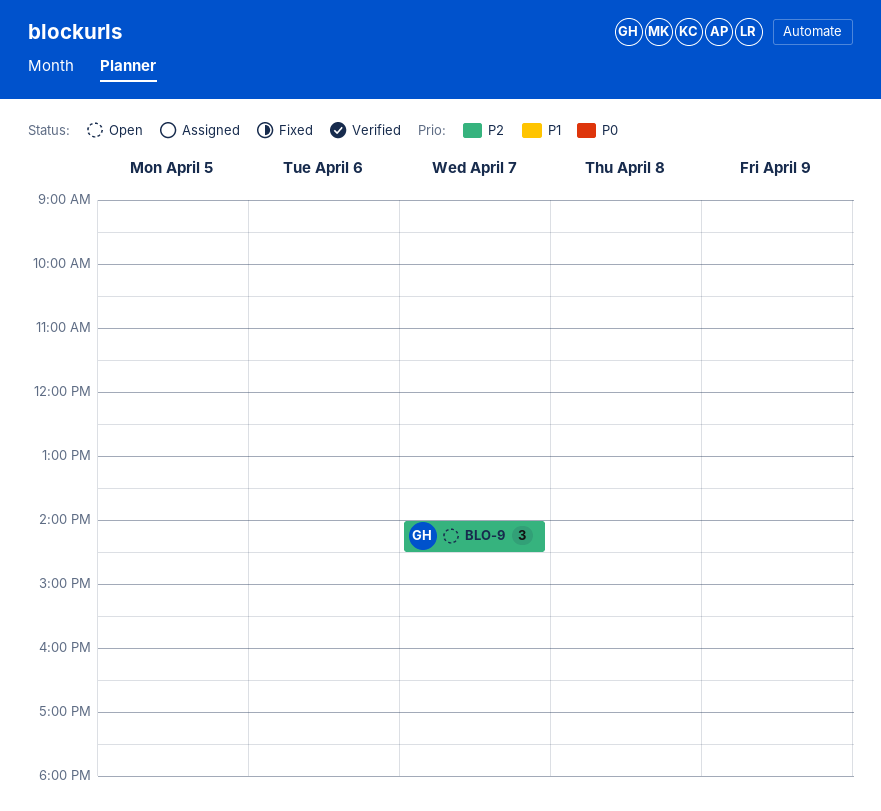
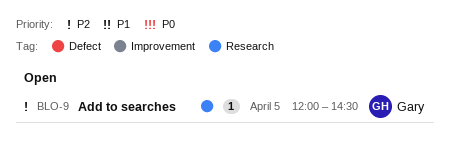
BLO-9, estimate: 3 -> 1
BLO-9, day: Apr 7 -> Apr 5
BLO-9, begins: 14:00 -> 12:00

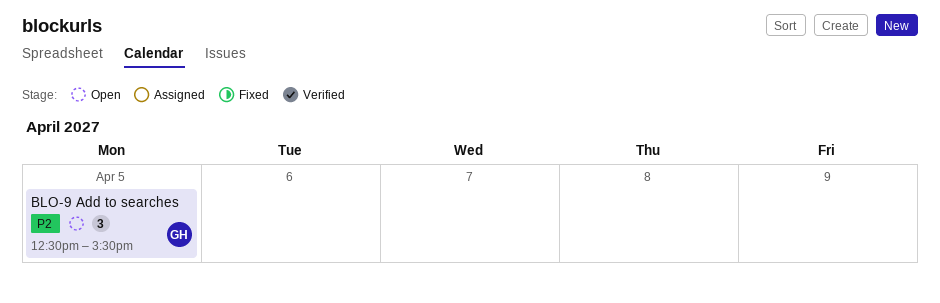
BLO-9, estimate: 1 -> 3
BLO-9, begins: 12:00 -> 12:30
BLO-9, ends: 14:30 -> 15:30

